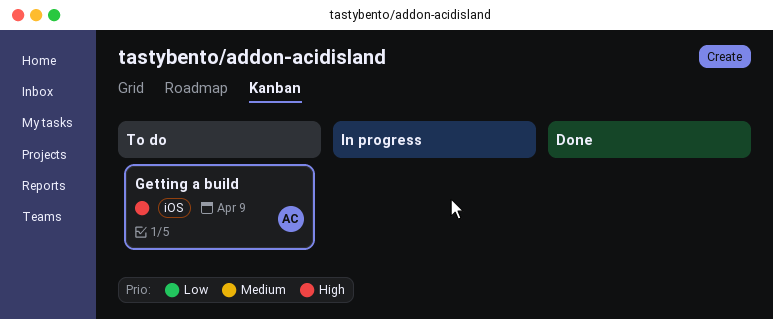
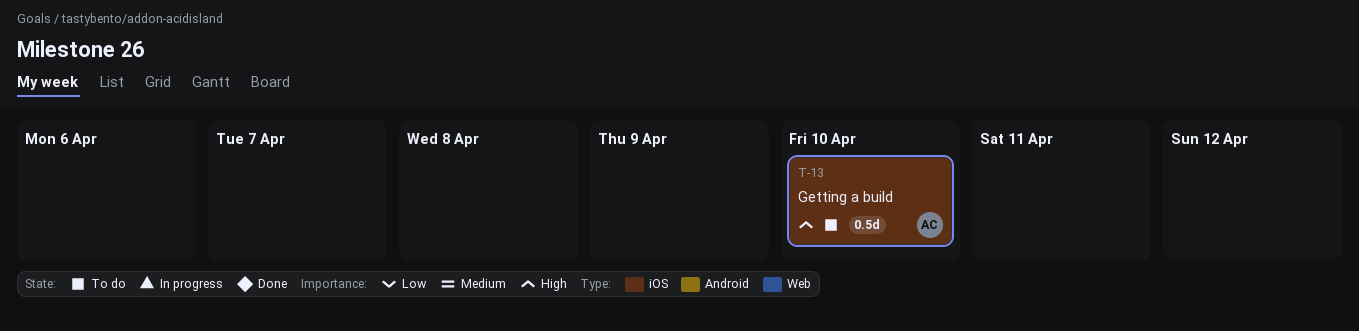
Getting a build, due: Apr 9 -> Apr 10

